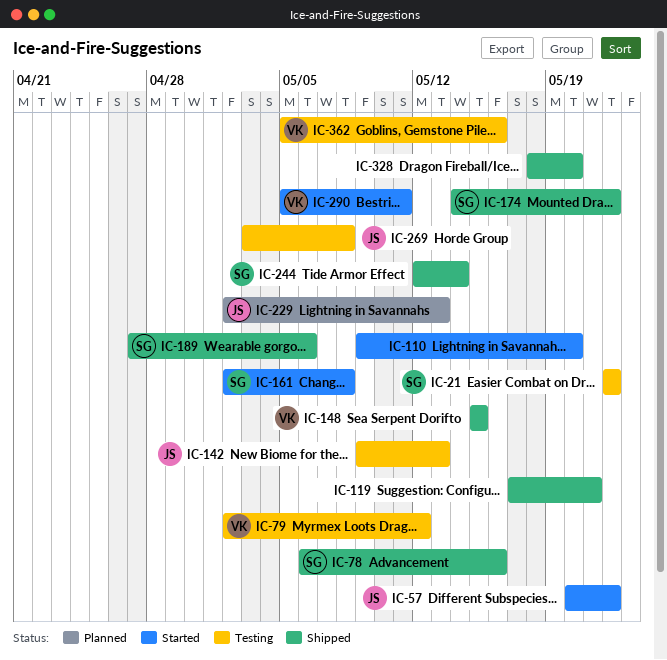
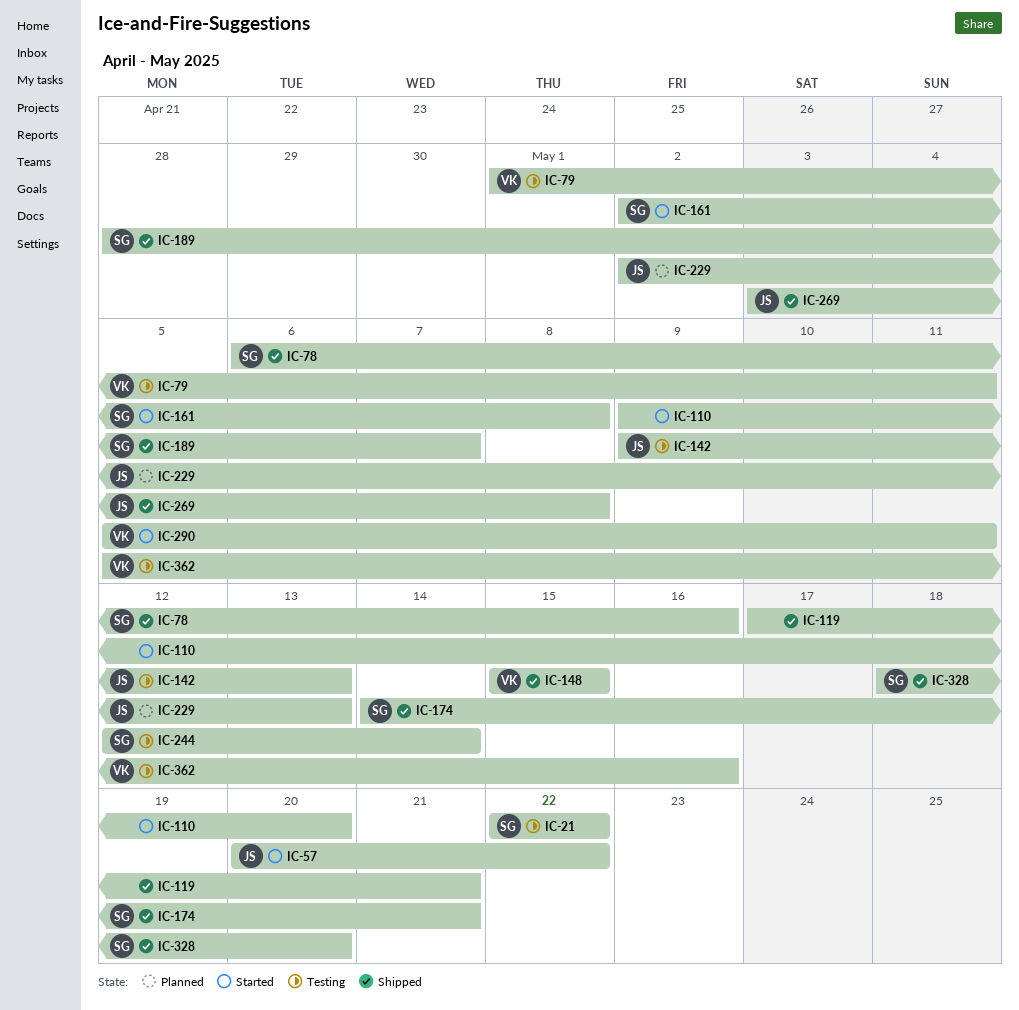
IC-79, start: May 2 -> May 1
IC-79, due: May 12 -> May 11
IC-174, due: May 22 -> May 21
IC-189, start: Apr 27 -> Apr 28
IC-189, due: May 6 -> May 7
IC-244, status: Shipped -> Testing
IC-269, status: Testing -> Shipped
IC-328, owner: none -> SG

